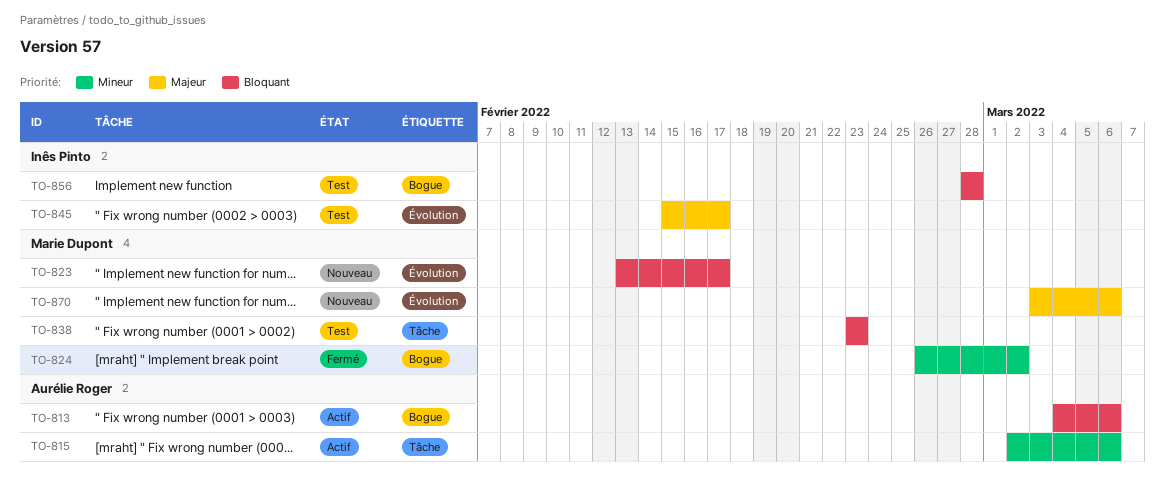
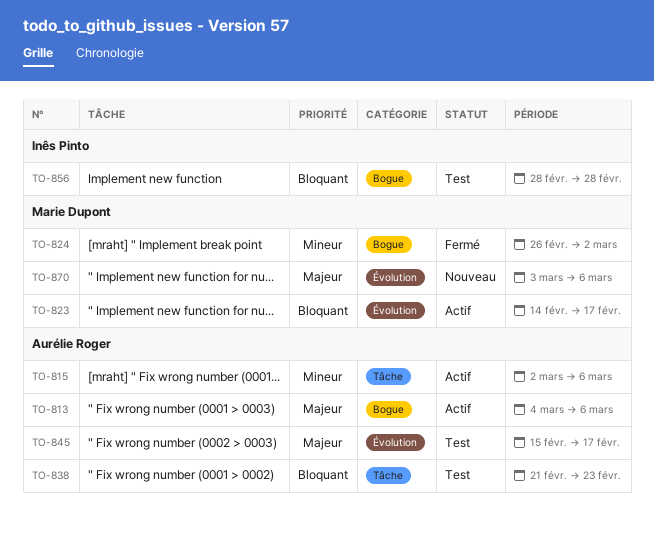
TO-813, priority: Bloquant -> Majeur
TO-823, status: Nouveau -> Actif
TO-823, start: Feb 13 -> Feb 14
TO-838, owner: Marie Dupont -> Aurélie Roger
TO-838, start: Feb 23 -> Feb 21
TO-845, owner: Inês Pinto -> Aurélie Roger

